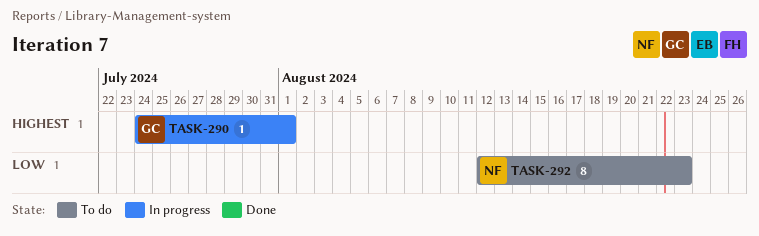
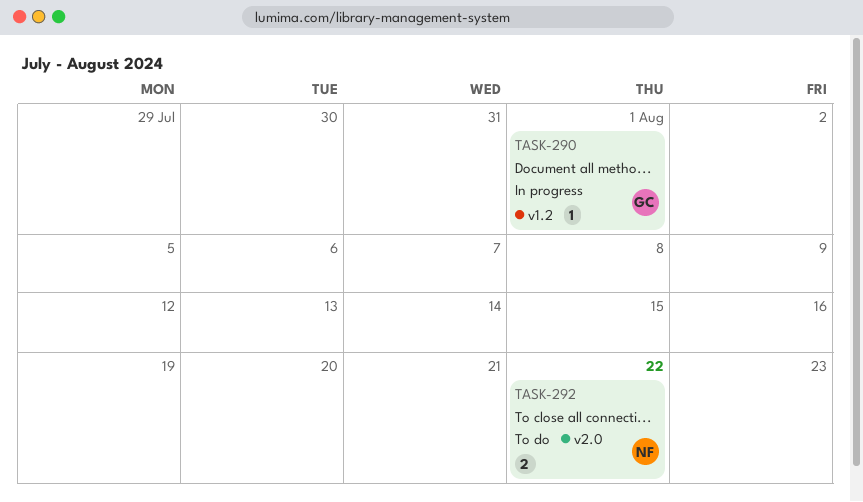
TASK-292, estimate: 8 -> 2
TASK-292, due: Aug 23 -> Aug 22

